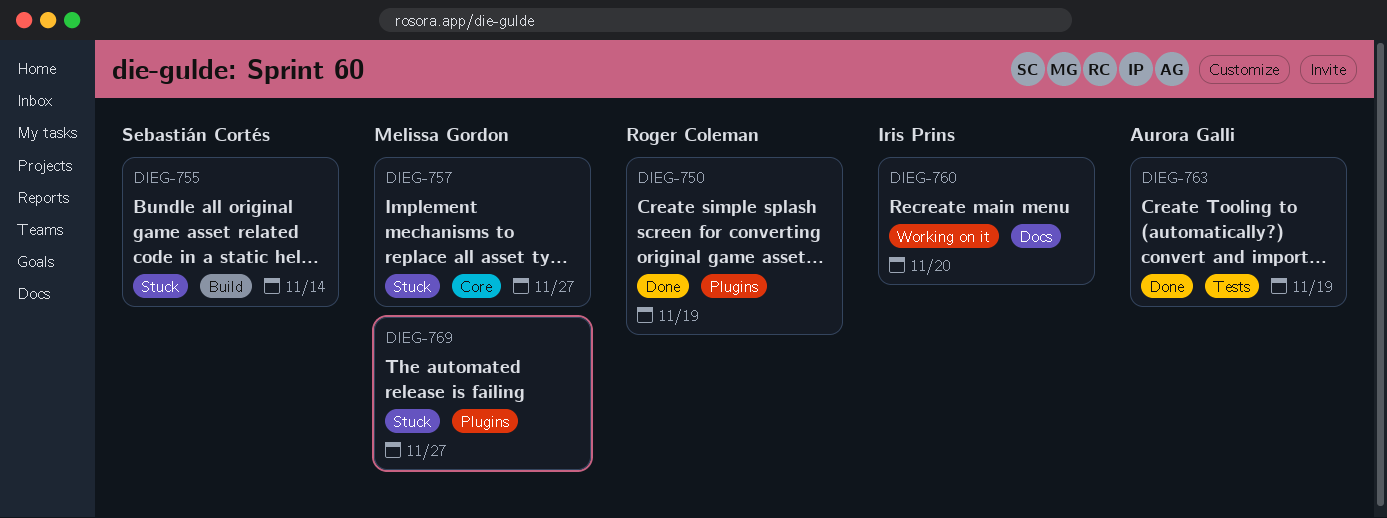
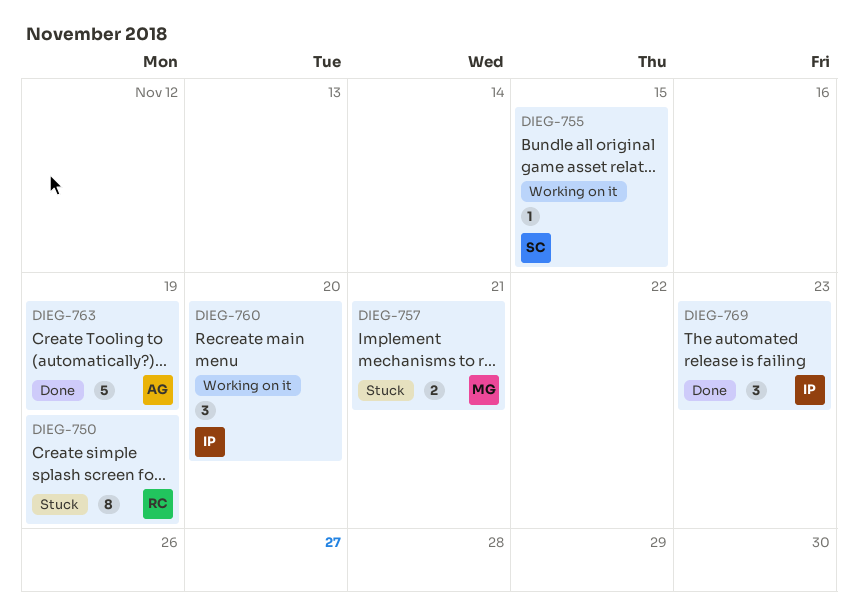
DIEG-750, status: Done -> Stuck
DIEG-755, status: Stuck -> Working on it
DIEG-755, due: Nov 14 -> Nov 15
DIEG-757, due: Nov 27 -> Nov 21
DIEG-769, status: Stuck -> Done
DIEG-769, owner: Melissa Gordon -> Iris Prins
DIEG-769, due: Nov 27 -> Nov 23

